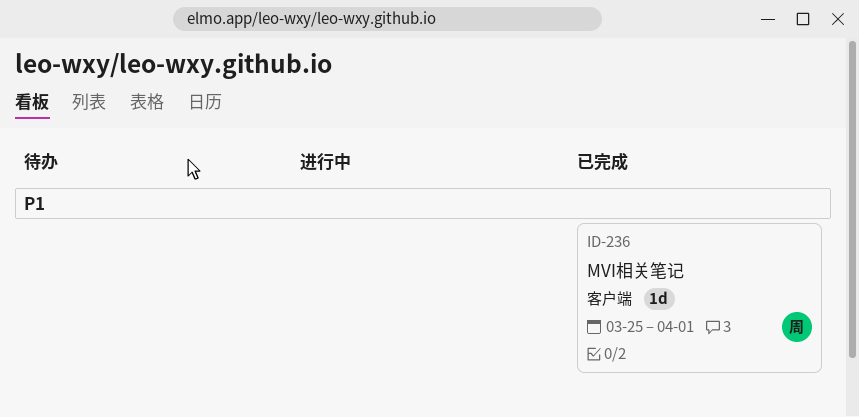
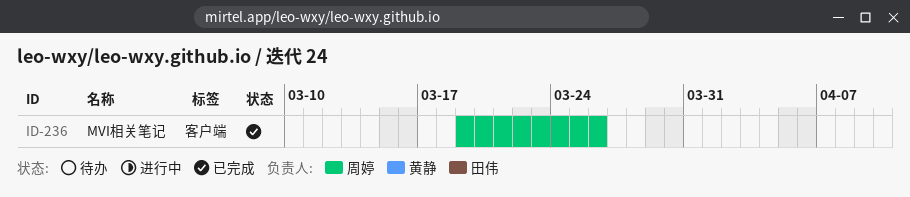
ID-236, start: Mar 25 -> Mar 19
ID-236, due: Apr 1 -> Mar 26

